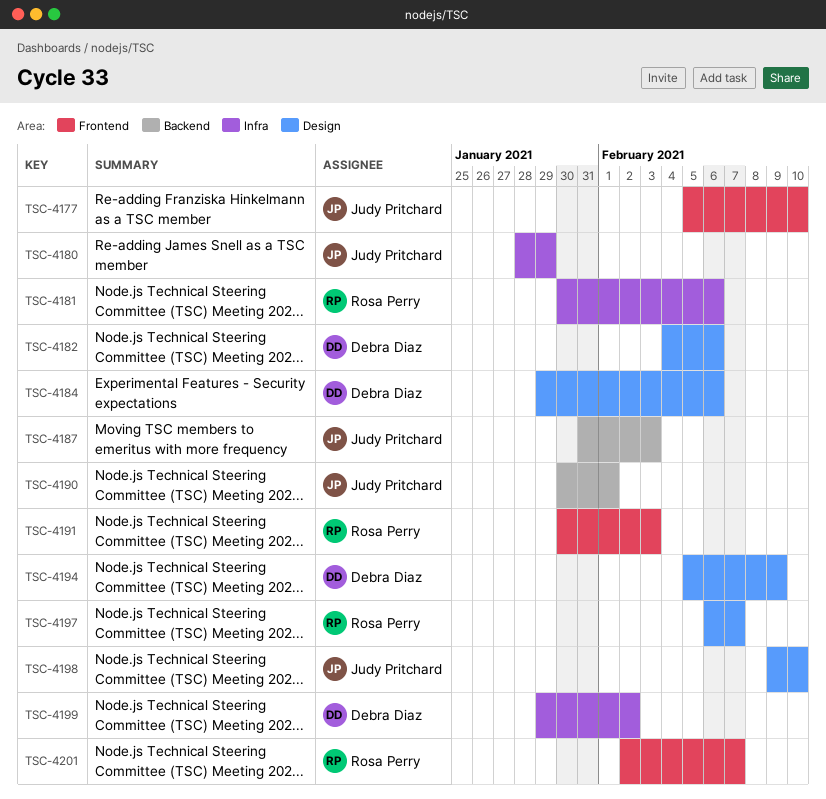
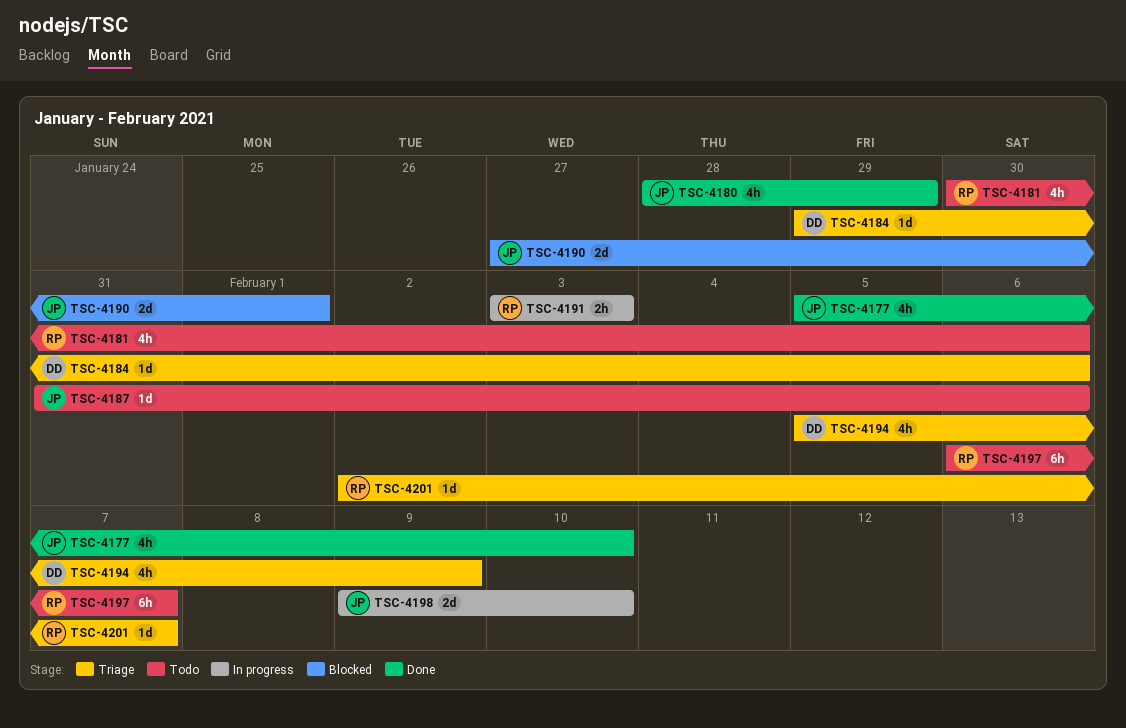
TSC-4182: present -> none
TSC-4187, due: Feb 3 -> Feb 6
TSC-4190, start: Jan 30 -> Jan 27
TSC-4191, start: Jan 30 -> Feb 3
TSC-4199: present -> none

